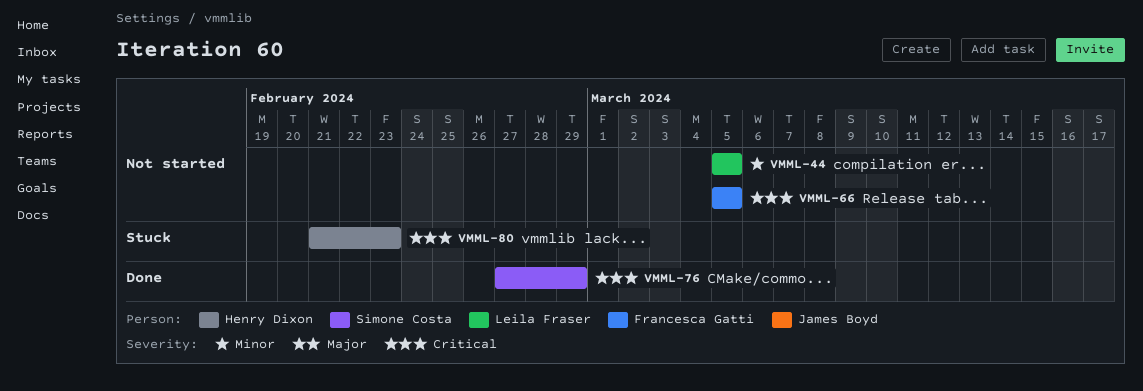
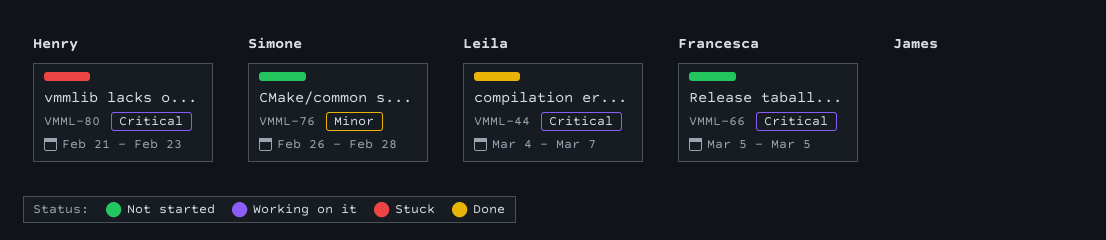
VMML-44, status: Not started -> Done
VMML-44, priority: Minor -> Critical
VMML-44, start: Mar 5 -> Mar 4
VMML-44, due: Mar 5 -> Mar 7
VMML-76, status: Done -> Not started
VMML-76, priority: Critical -> Minor
VMML-76, start: Feb 27 -> Feb 26
VMML-76, due: Feb 29 -> Feb 28

